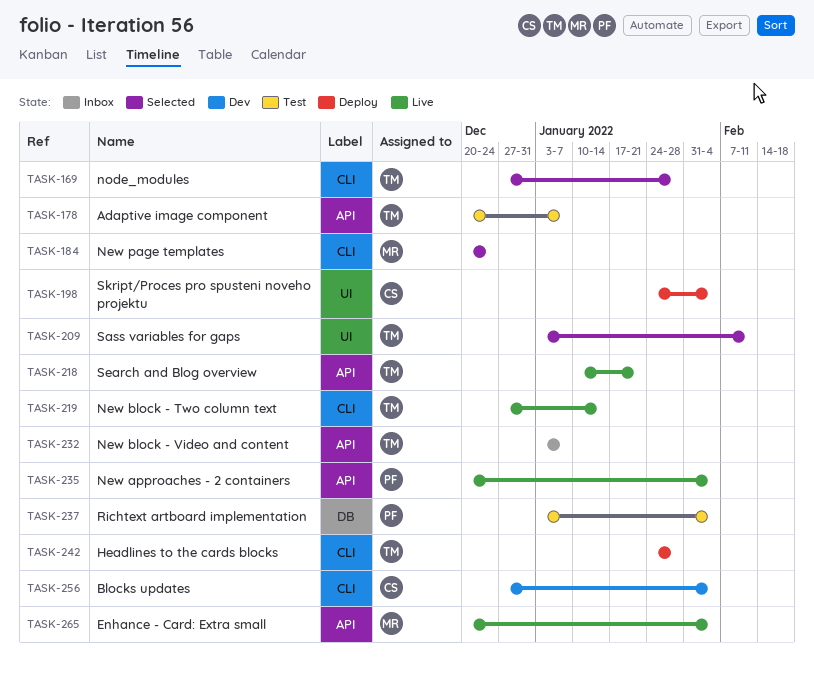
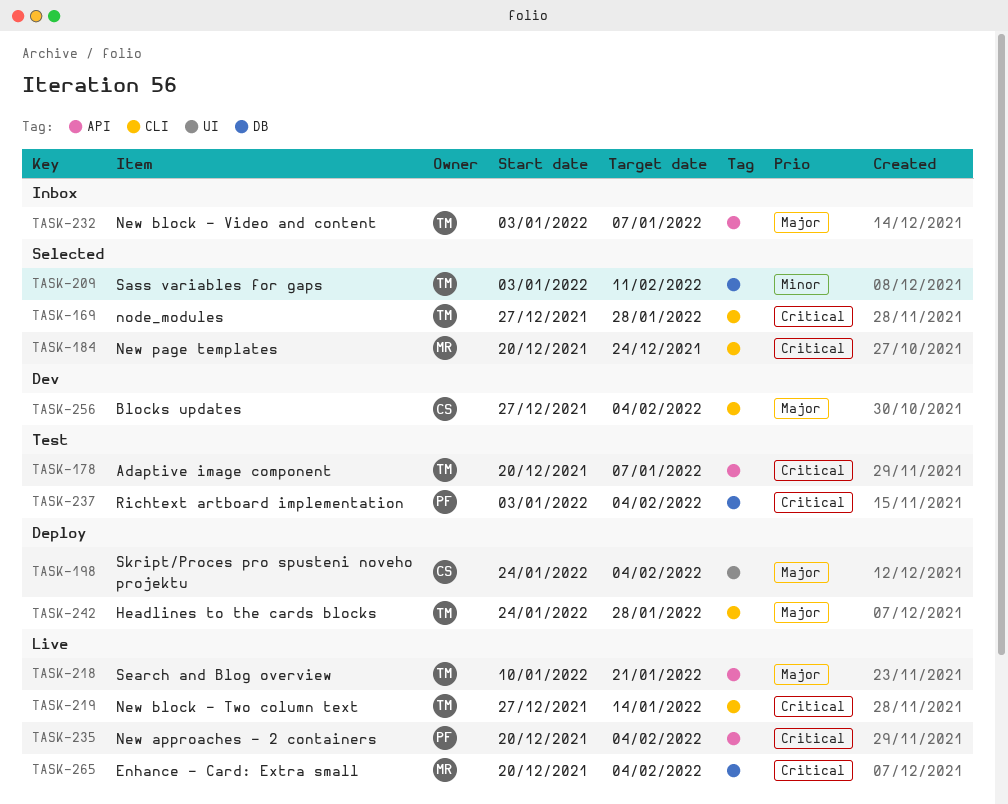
TASK-209, label: UI -> DB
TASK-265, label: API -> DB

